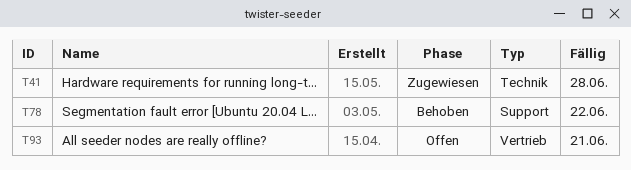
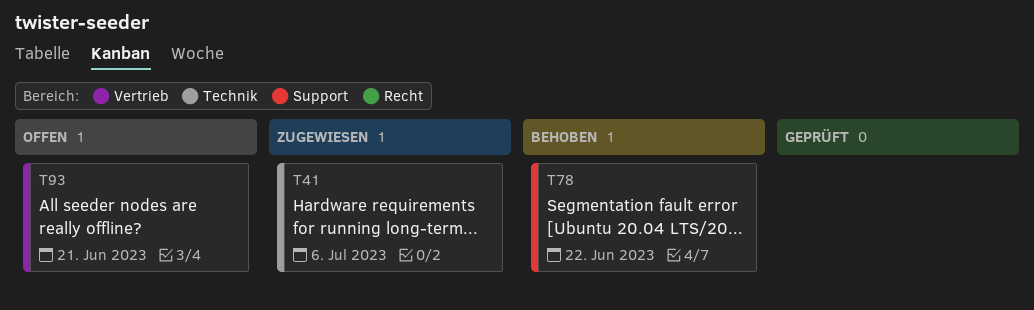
T41, due: Jun 28 -> Jul 6

